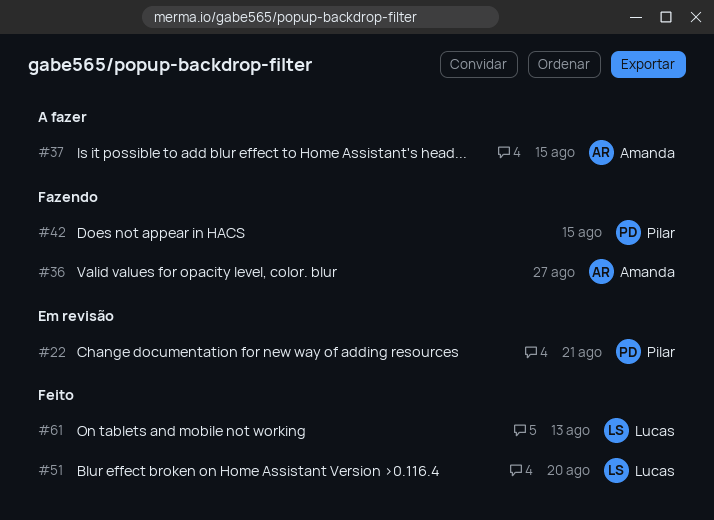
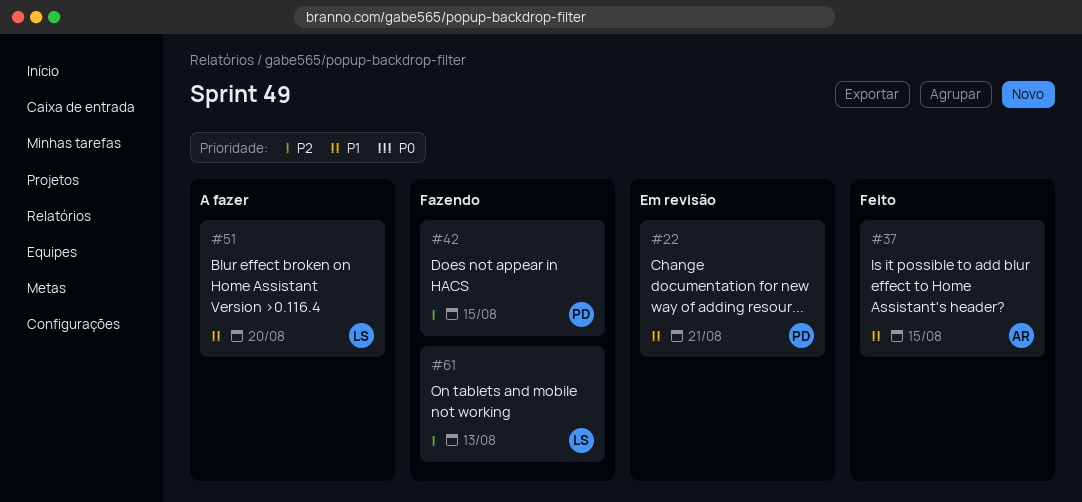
#36: present -> none
#37, status: A fazer -> Feito
#51, status: Feito -> A fazer
#61, status: Feito -> Fazendo

